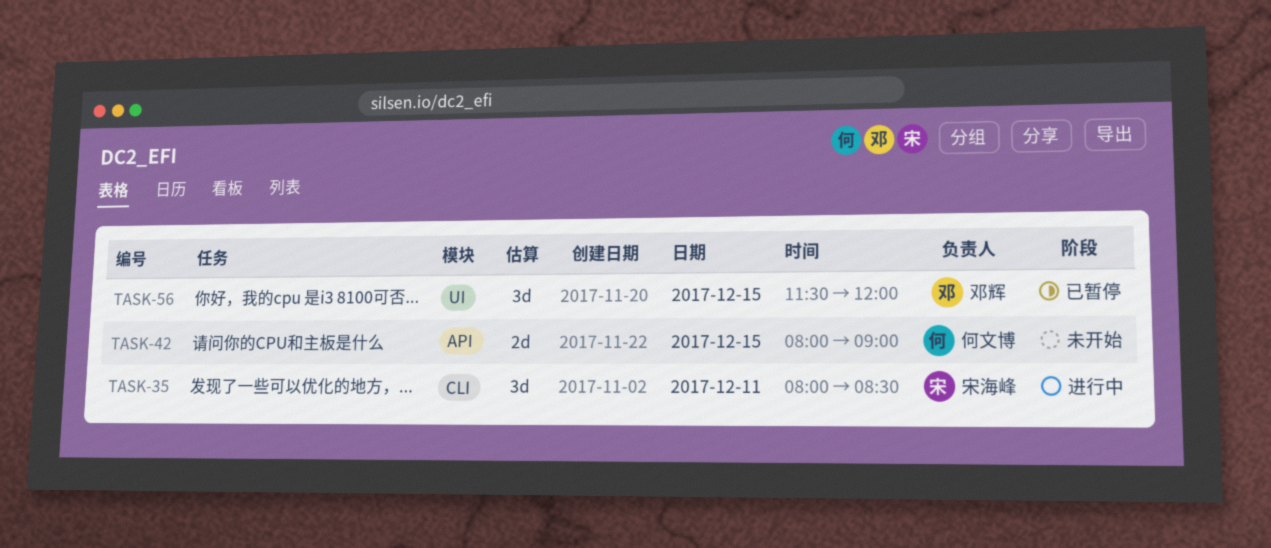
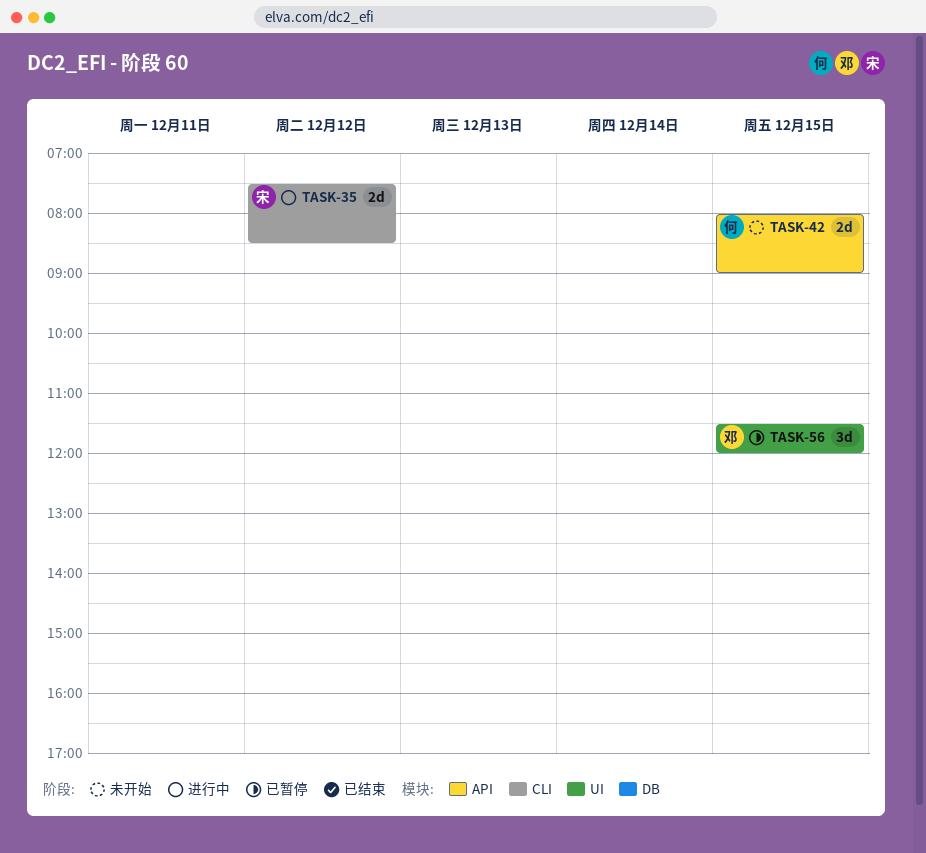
TASK-35, estimate: 3d -> 2d
TASK-35, day: Dec 11 -> Dec 12
TASK-35, begins: 08:00 -> 07:30

